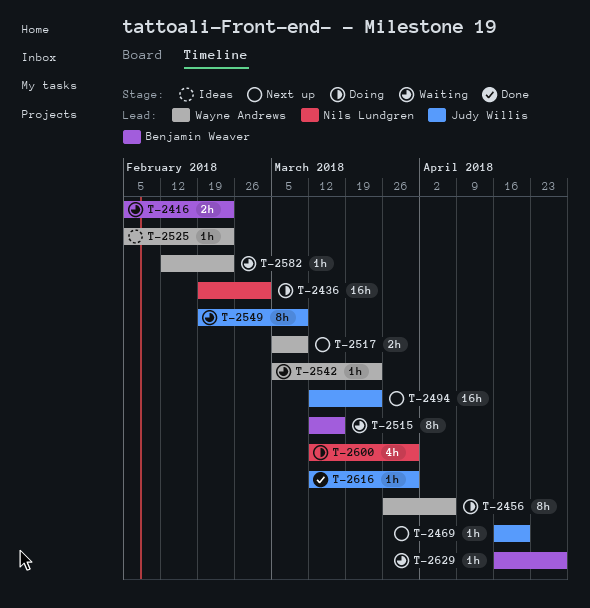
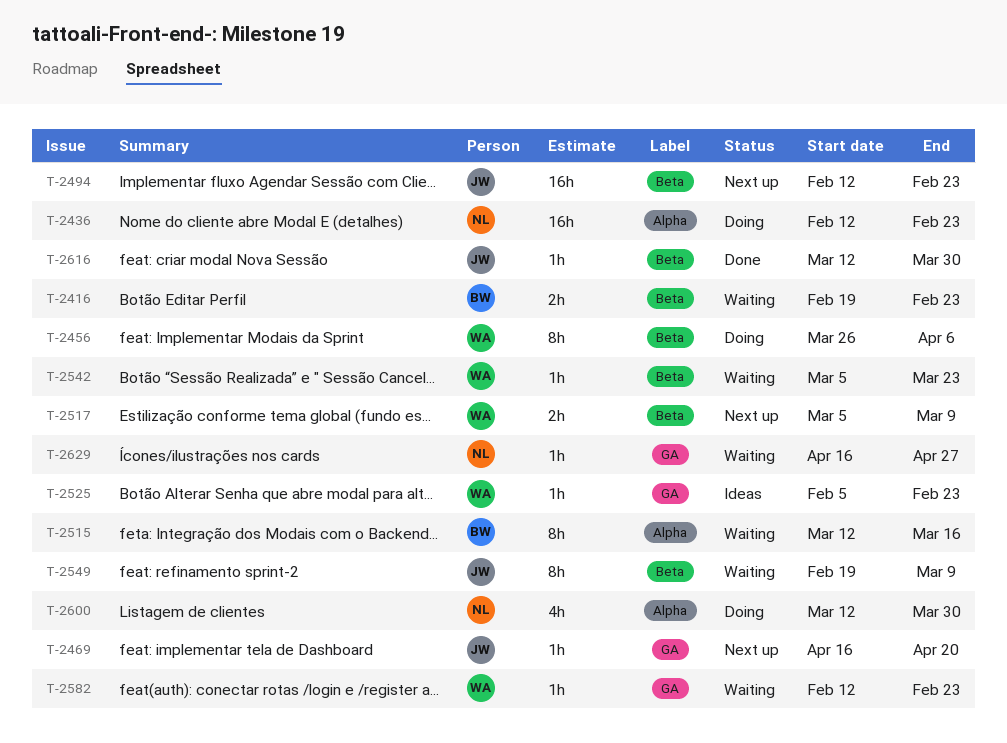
T-2416, start: Feb 5 -> Feb 19
T-2436, start: Feb 19 -> Feb 12
T-2436, due: Mar 2 -> Feb 23
T-2494, start: Mar 12 -> Feb 12
T-2494, due: Mar 23 -> Feb 23
T-2629, owner: Benjamin Weaver -> Nils Lundgren

